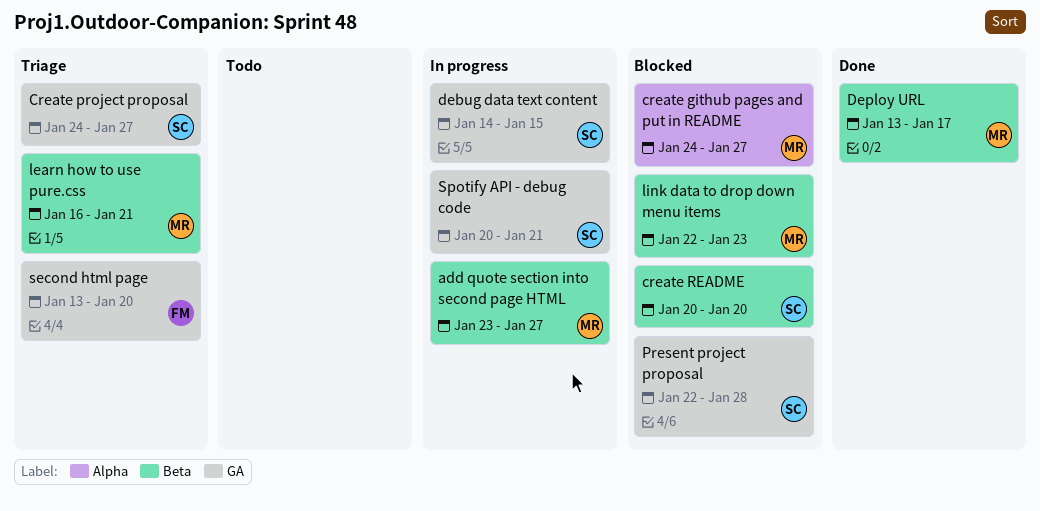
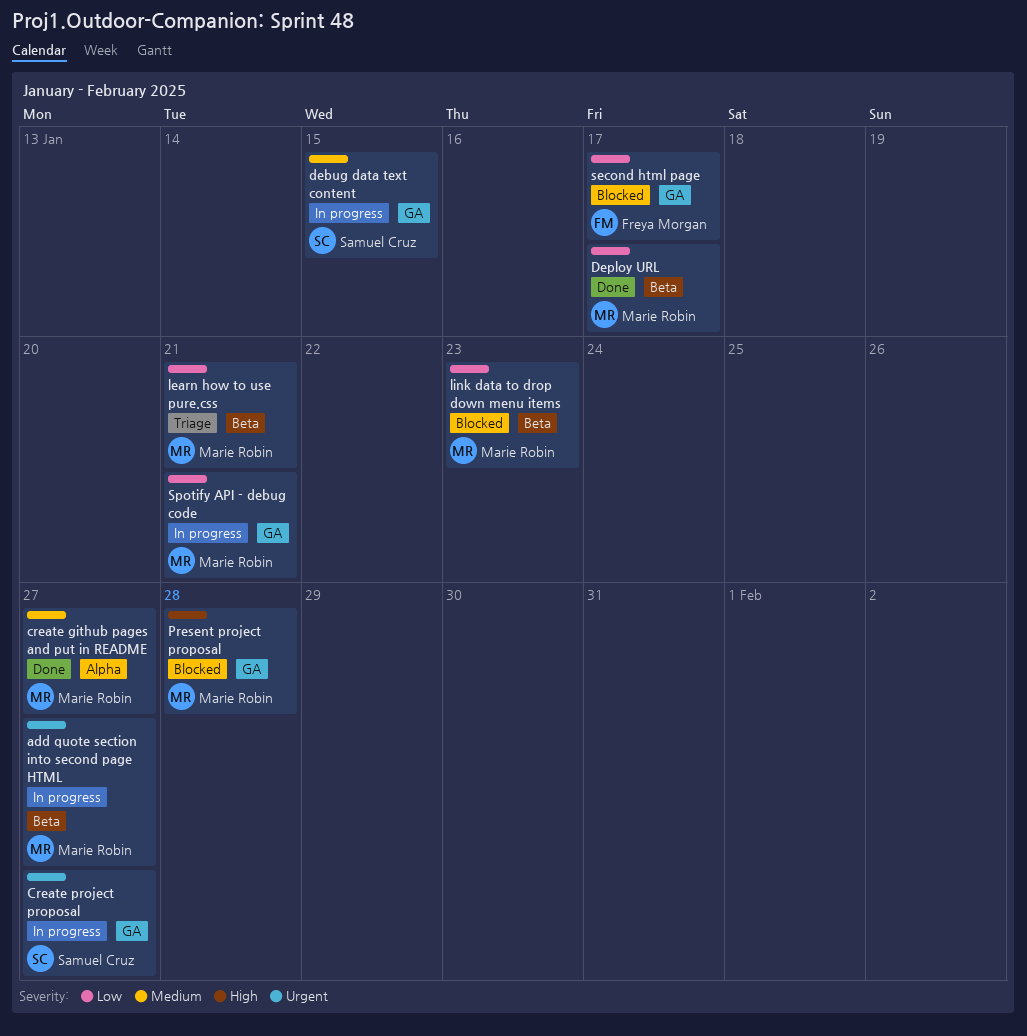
create github pages and put in README, status: Blocked -> Done
Create project proposal, status: Triage -> In progress
create README: present -> none
Present project proposal, owner: Samuel Cruz -> Marie Robin
second html page, status: Triage -> Blocked
second html page, due: Jan 20 -> Jan 17
Spotify API - debug code, owner: Samuel Cruz -> Marie Robin

